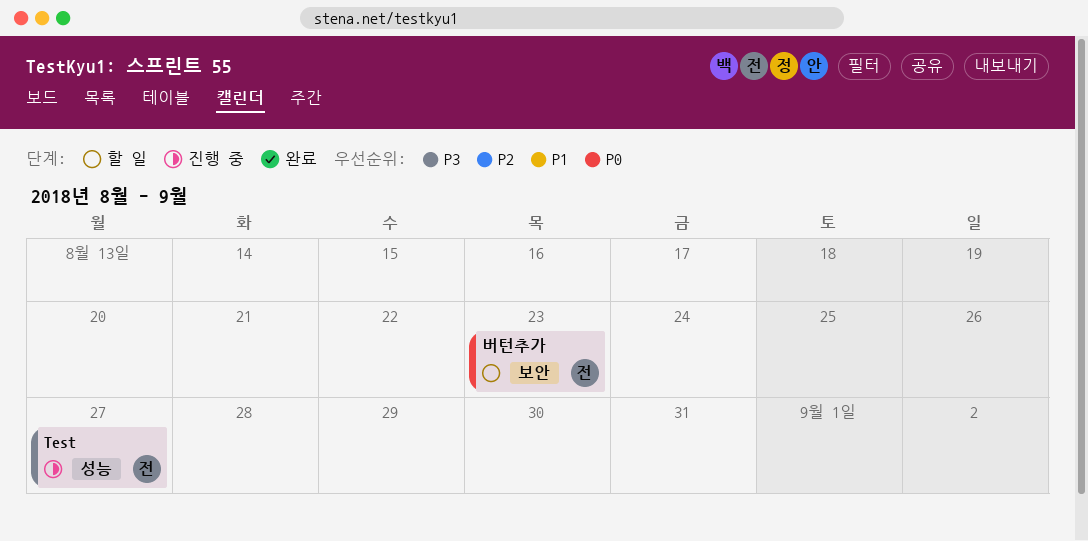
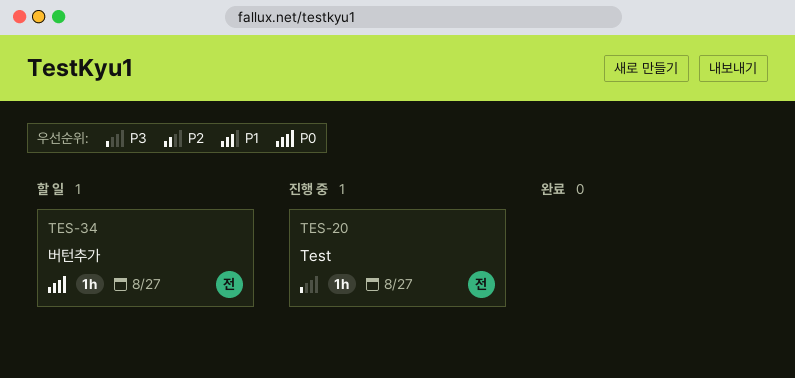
버턴추가, due: Aug 23 -> Aug 27

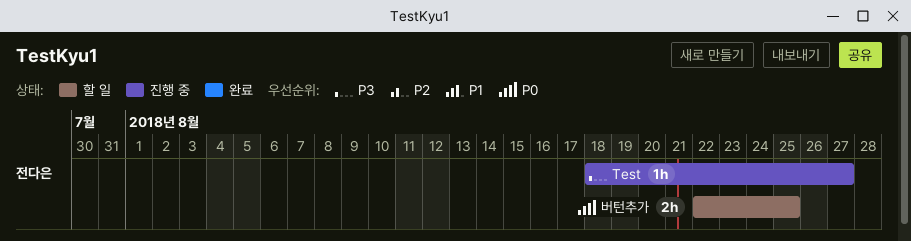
버턴추가, estimate: 1h -> 2h
버턴추가, due: Aug 27 -> Aug 25

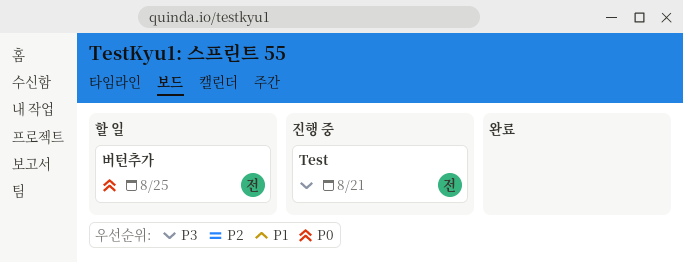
Test, due: Aug 27 -> Aug 21

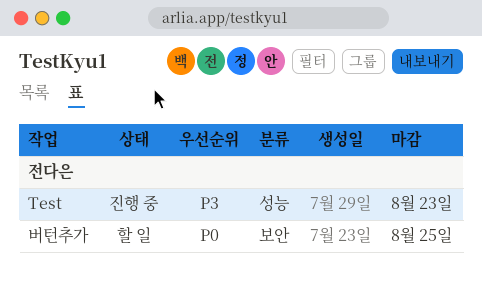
Test, due: Aug 21 -> Aug 23

